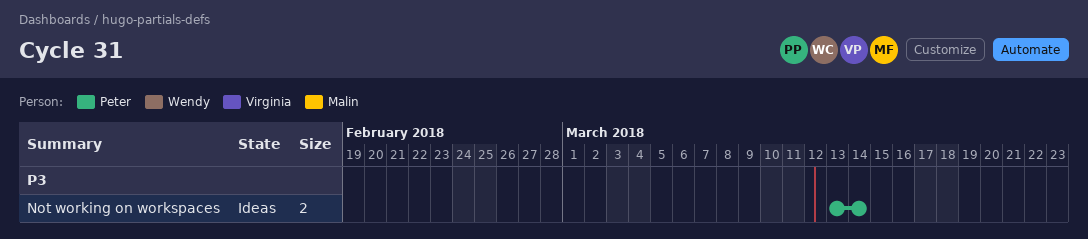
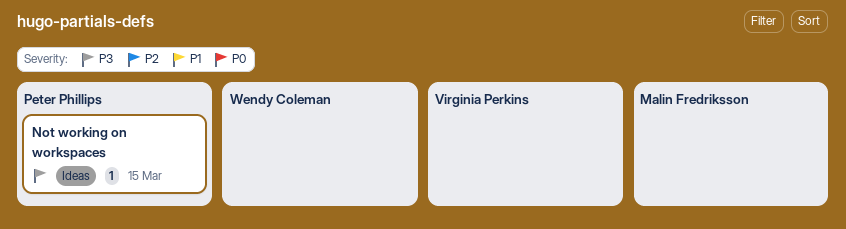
Not working on workspaces, estimate: 2 -> 1
Not working on workspaces, due: Mar 14 -> Mar 15

